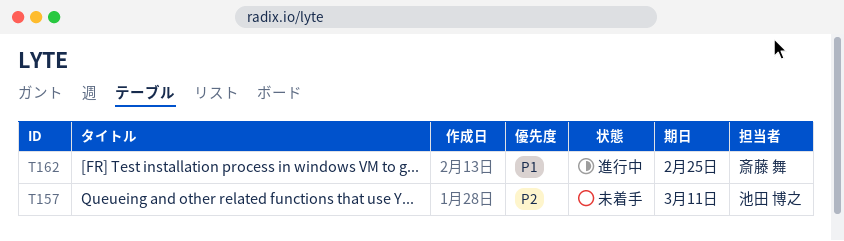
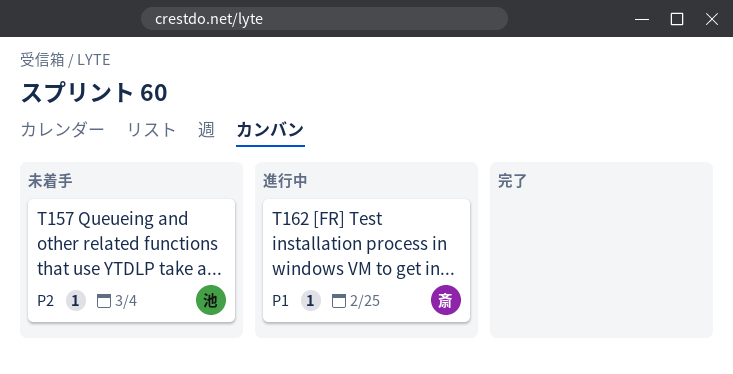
T157, due: Mar 11 -> Mar 4

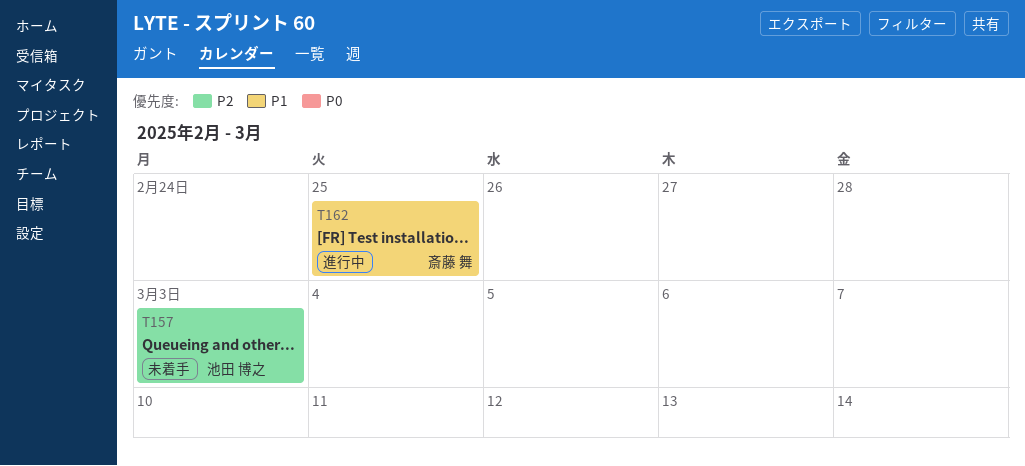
T157, due: Mar 4 -> Mar 3

